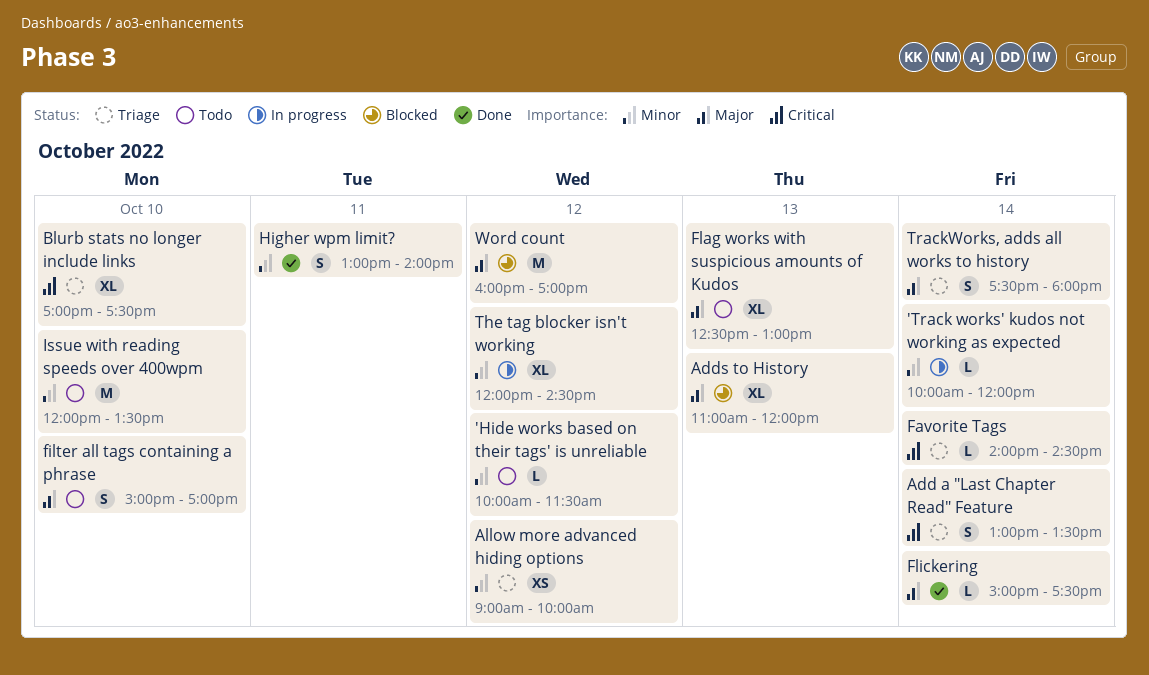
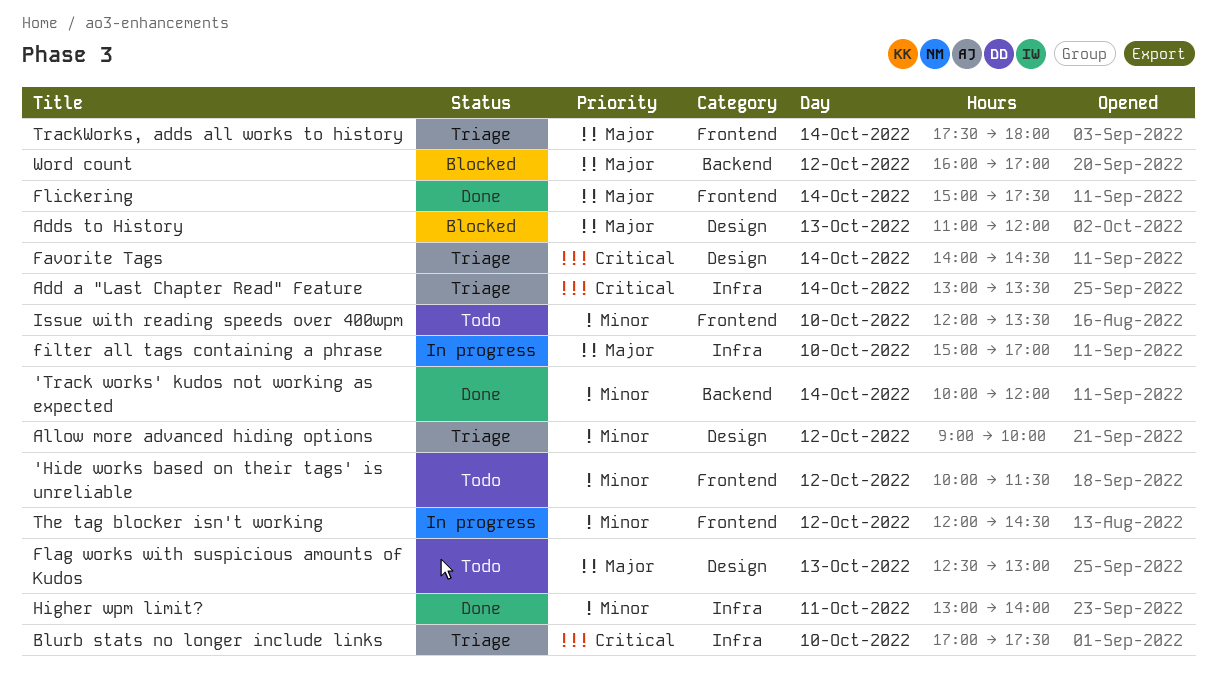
'Track works' kudos not working as expected, status: In progress -> Done
filter all tags containing a phrase, status: Todo -> In progress

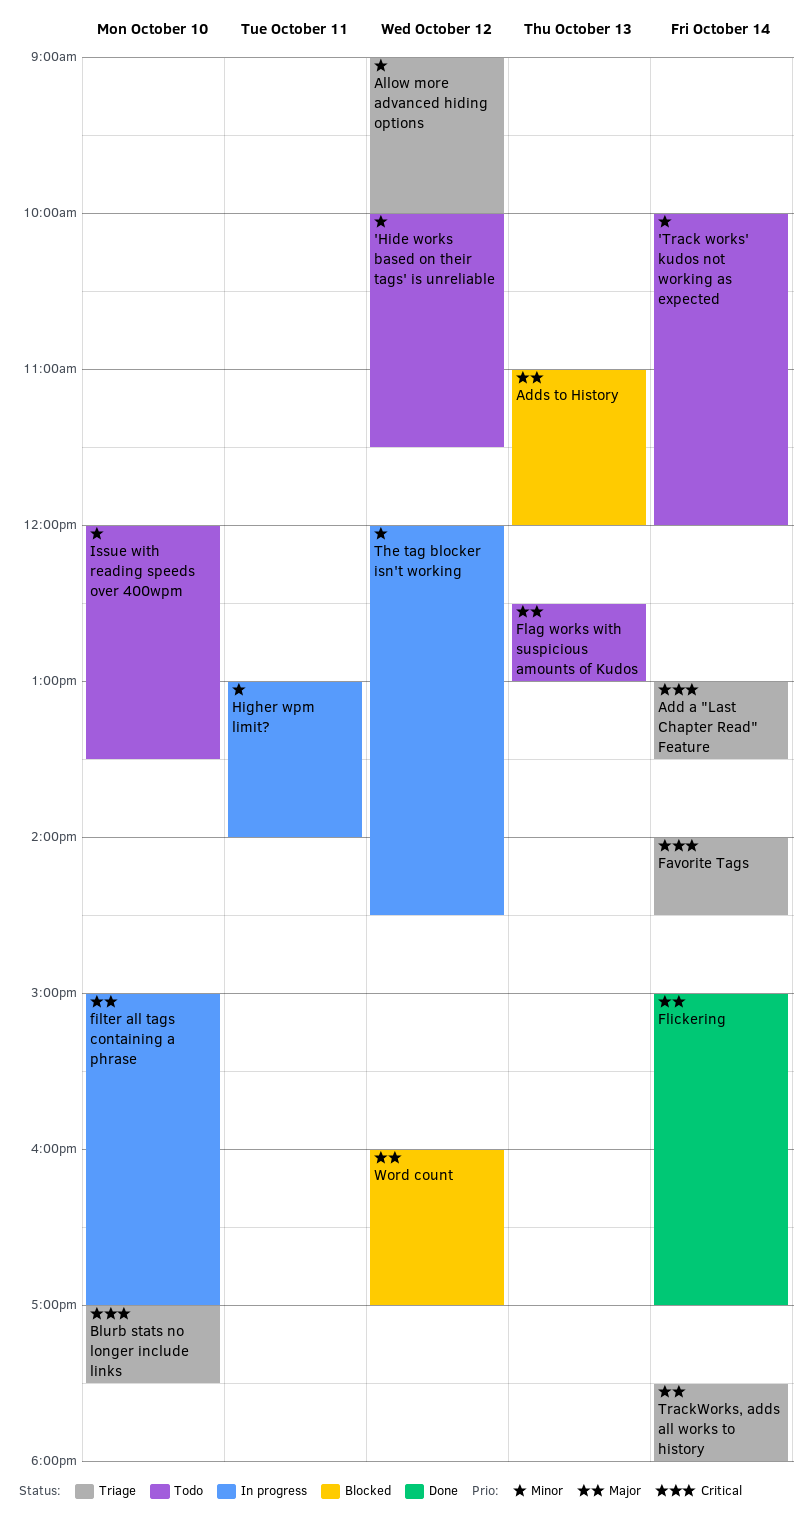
'Track works' kudos not working as expected, status: Done -> Todo
Flickering, ends: 17:30 -> 17:00
Higher wpm limit?, status: Done -> In progress

